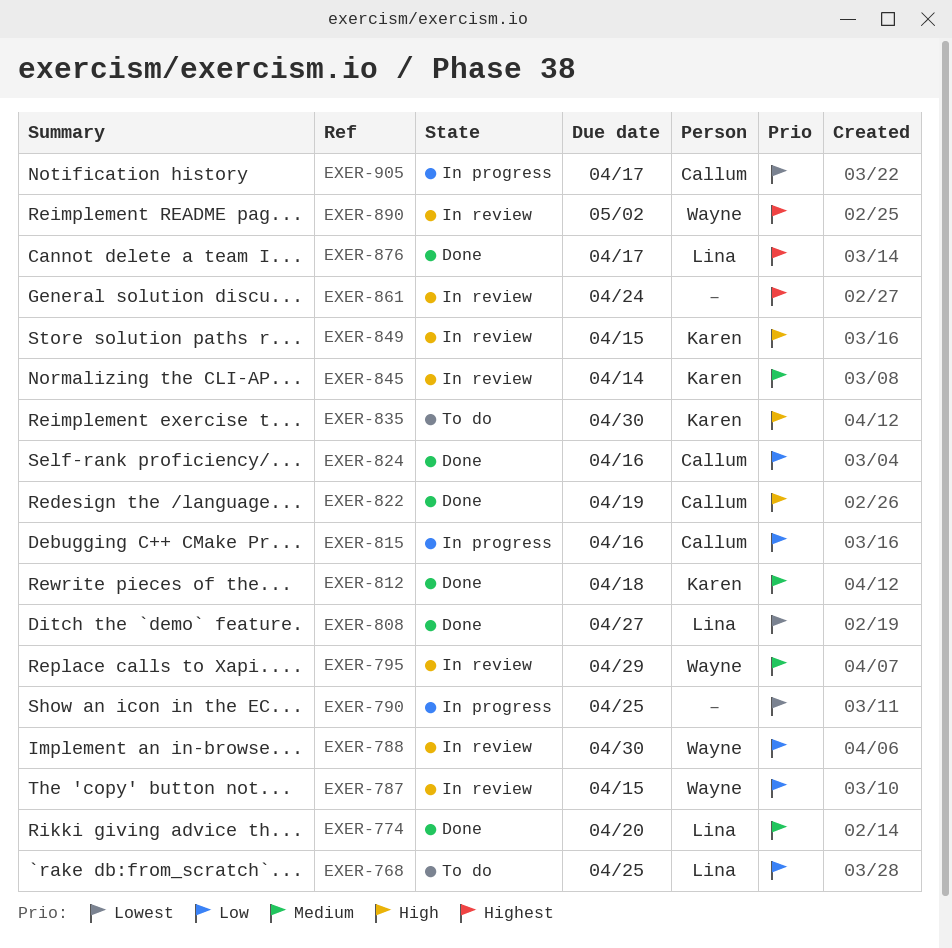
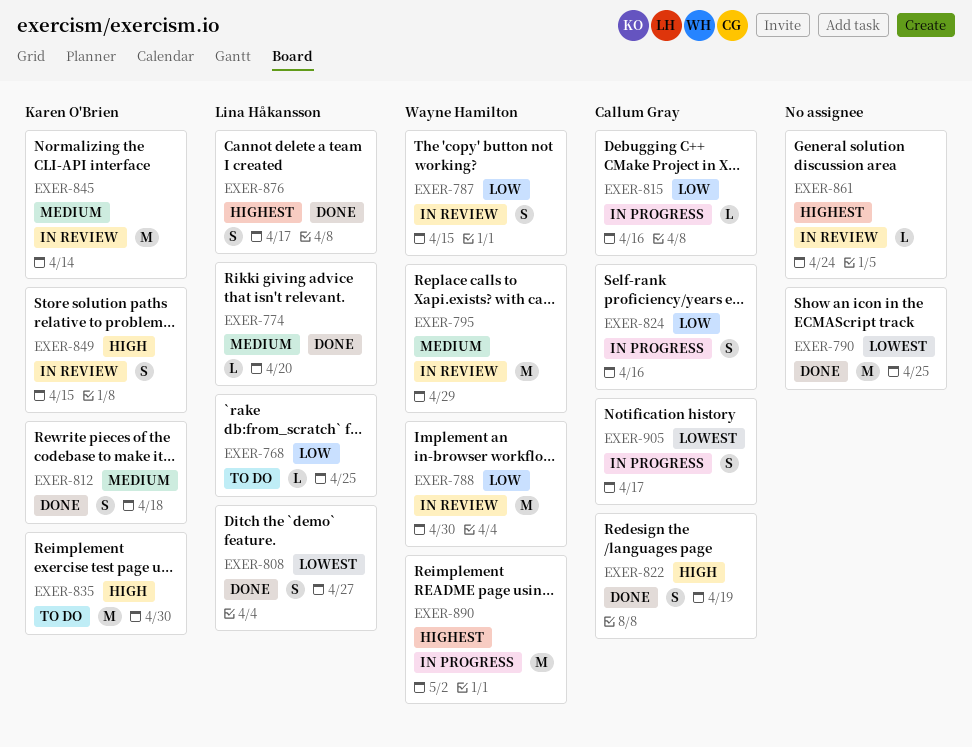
EXER-790, status: In progress -> Done
EXER-824, status: Done -> In progress
EXER-890, status: In review -> In progress

